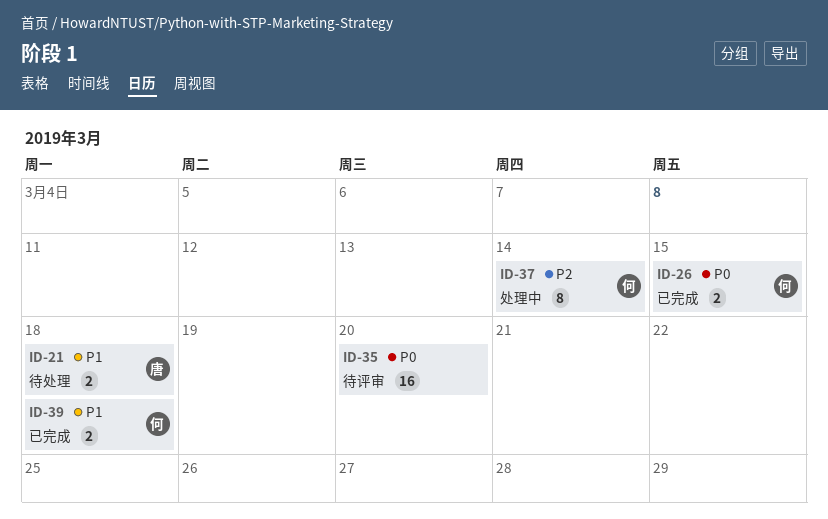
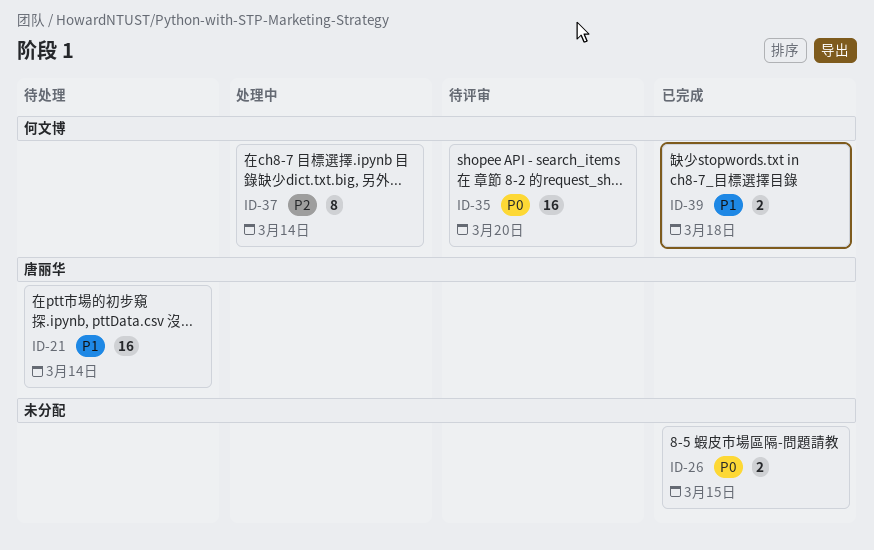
ID-21, estimate: 2 -> 16
ID-21, due: Mar 18 -> Mar 14
ID-26, owner: 何文博 -> none
ID-35, owner: none -> 何文博

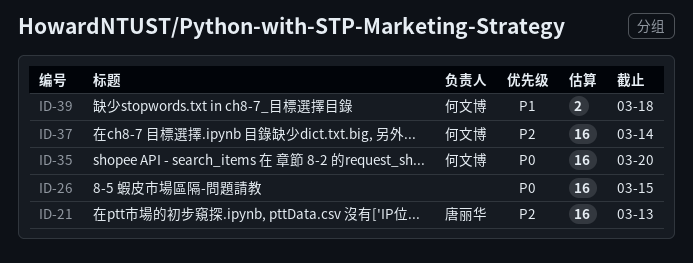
ID-21, priority: P1 -> P2
ID-21, due: Mar 14 -> Mar 13
ID-26, estimate: 2 -> 16
ID-37, estimate: 8 -> 16

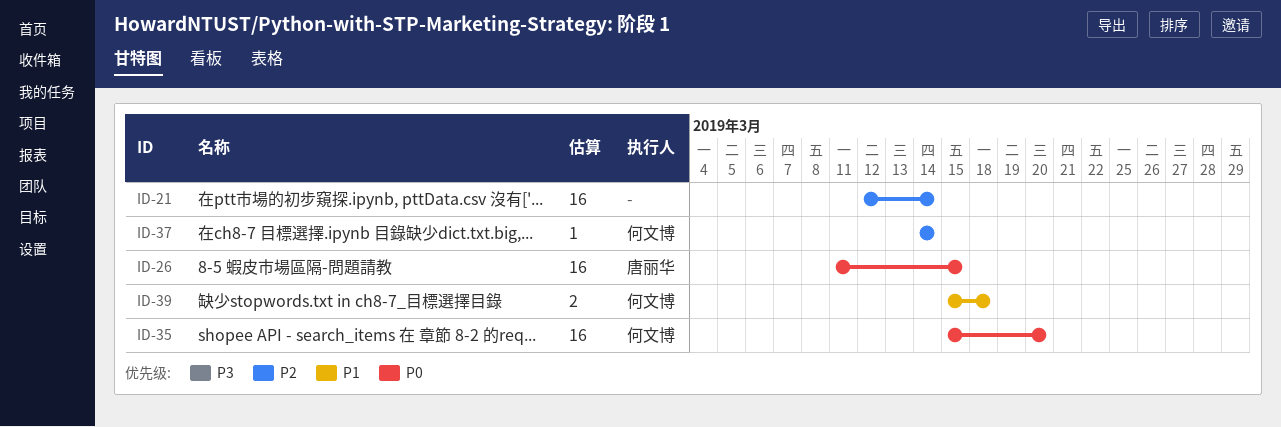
ID-21, owner: 唐丽华 -> none
ID-21, due: Mar 13 -> Mar 14
ID-26, owner: none -> 唐丽华
ID-37, estimate: 16 -> 1

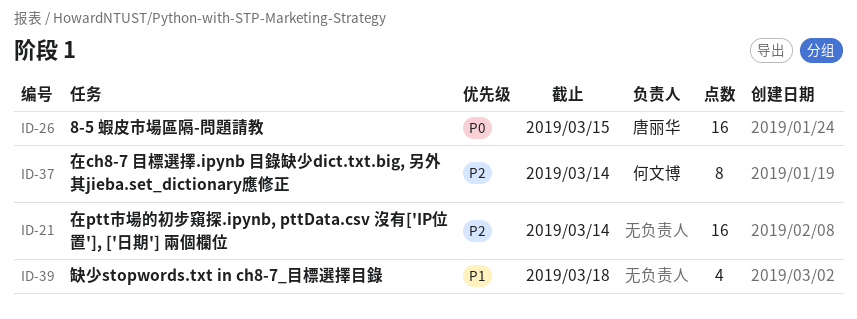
ID-35: present -> none
ID-37, estimate: 1 -> 8
ID-39, owner: 何文博 -> none
ID-39, estimate: 2 -> 4

